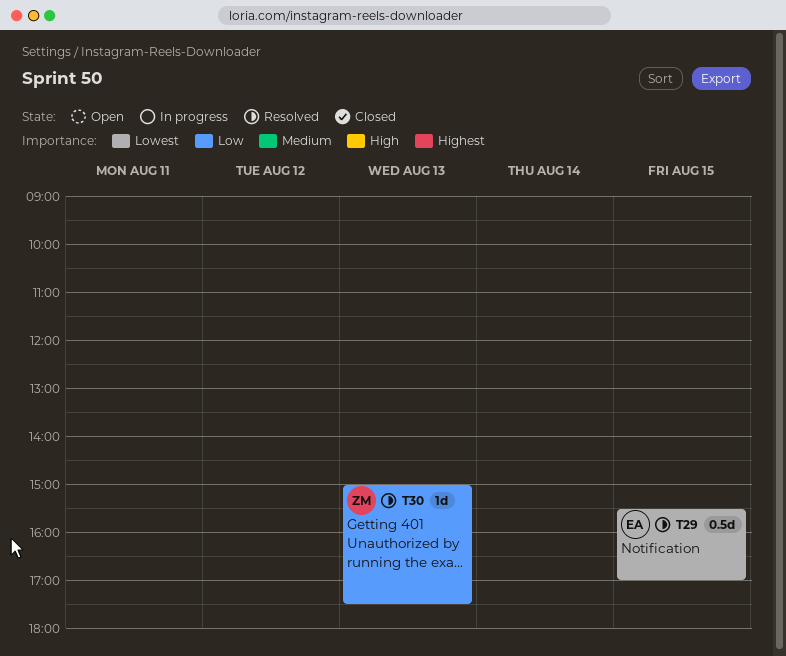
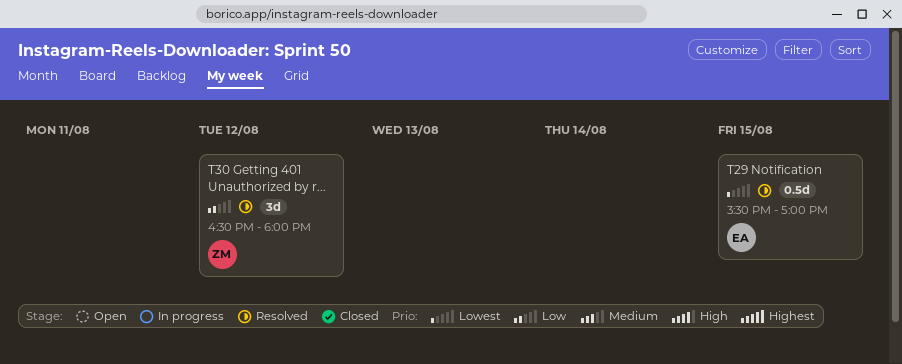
T30, estimate: 1d -> 3d
T30, day: Aug 13 -> Aug 12
T30, begins: 15:00 -> 16:30
T30, ends: 17:30 -> 18:00

